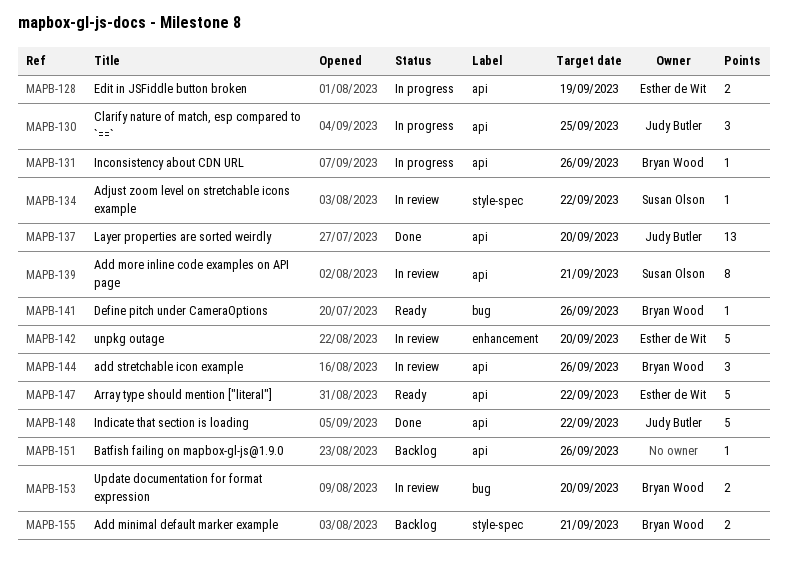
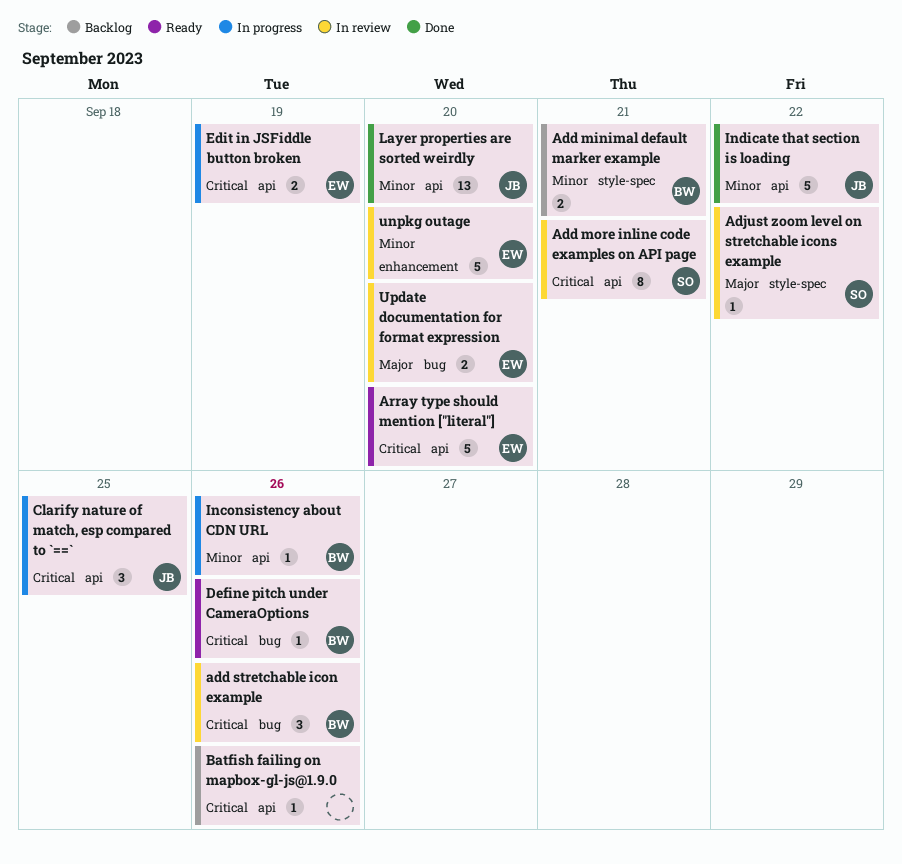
add stretchable icon example, label: api -> bug
Array type should mention ["literal"], due: Sep 22 -> Sep 20
Update documentation for format expression, owner: Bryan Wood -> Esther de Wit

